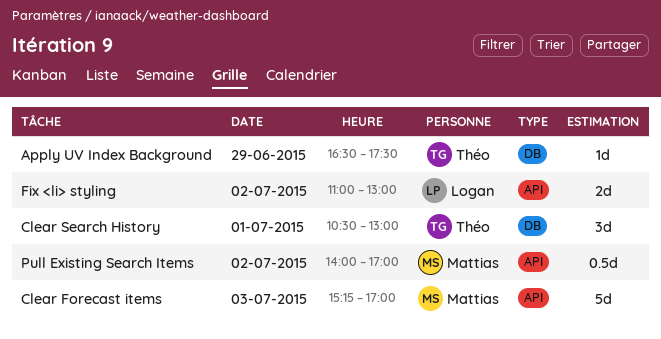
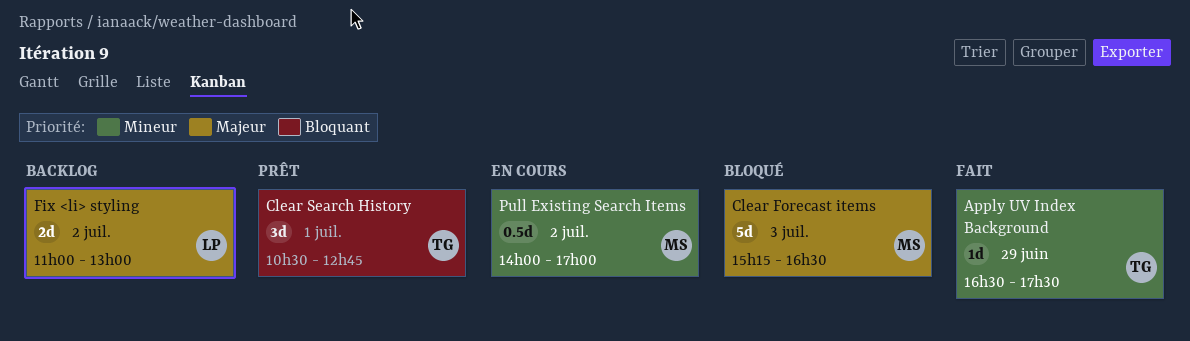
Clear Forecast items, ends: 17:00 -> 16:30
Clear Search History, ends: 13:00 -> 12:45

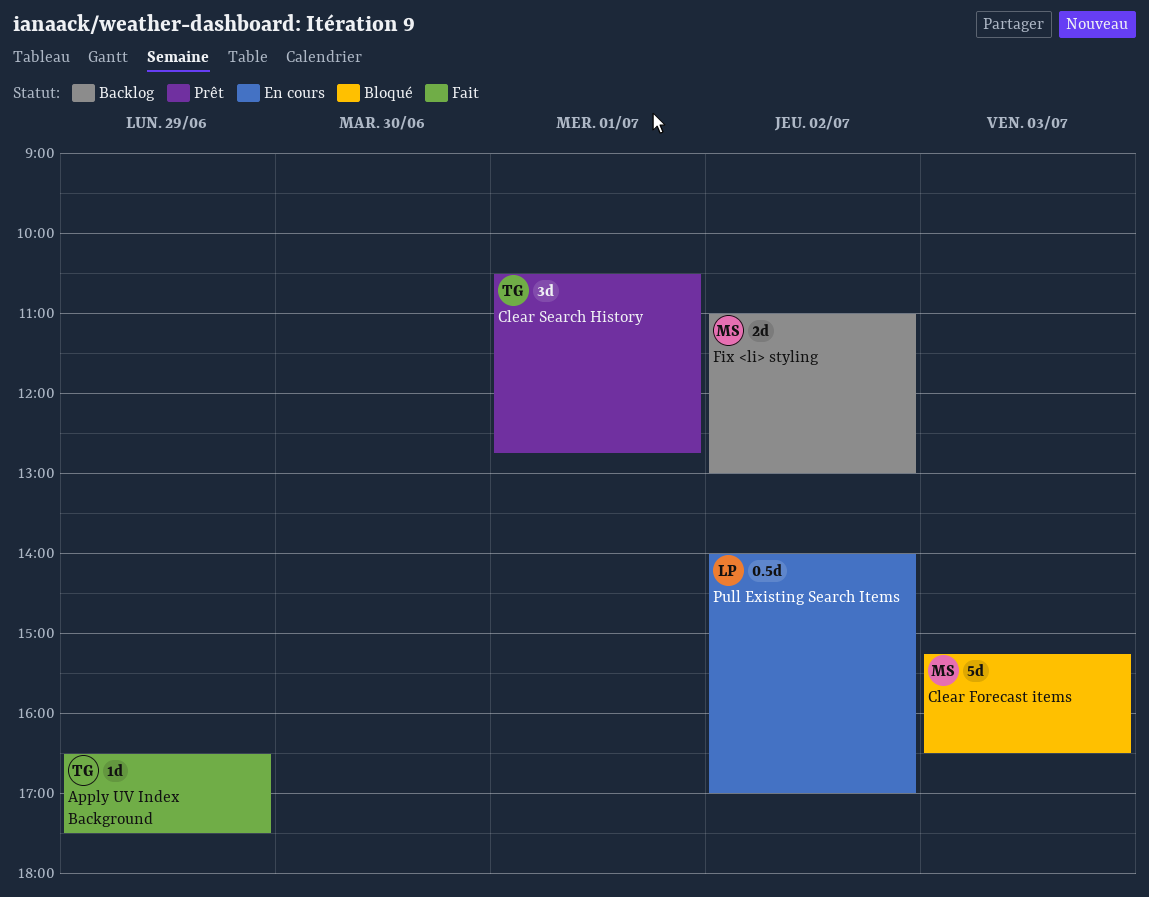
Fix <li> styling, owner: LP -> MS
Pull Existing Search Items, owner: MS -> LP

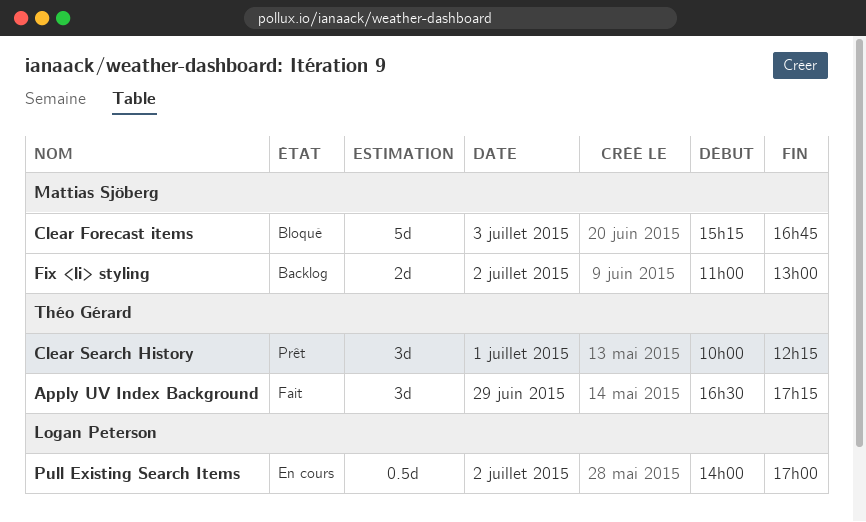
Apply UV Index Background, estimate: 1d -> 3d
Apply UV Index Background, ends: 17:30 -> 17:15
Clear Forecast items, ends: 16:30 -> 16:45
Clear Search History, begins: 10:30 -> 10:00
Clear Search History, ends: 12:45 -> 12:15

